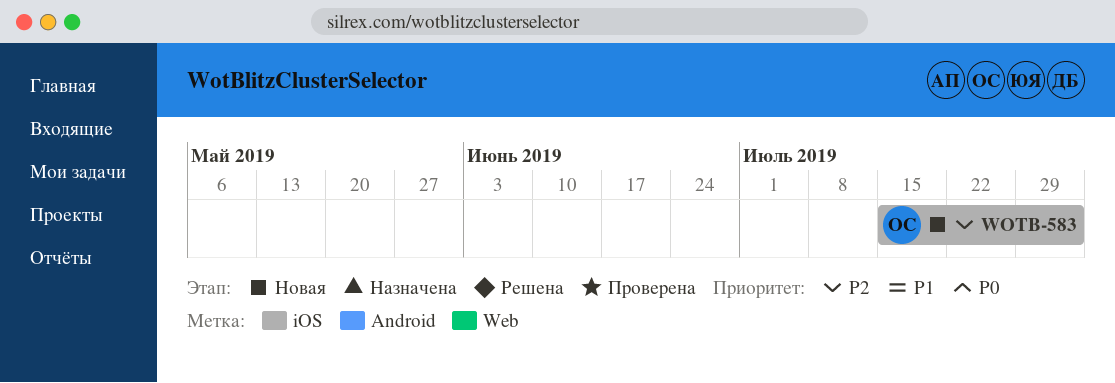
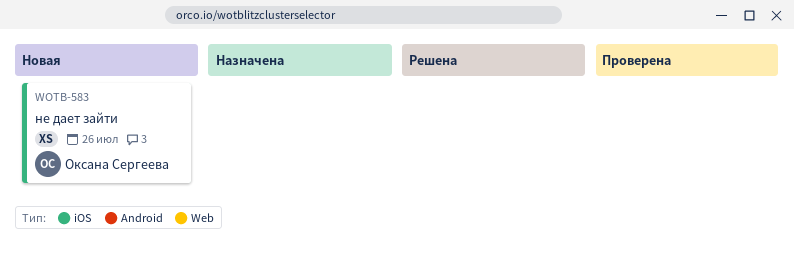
WOTB-583, due: Aug 2 -> Jul 26

